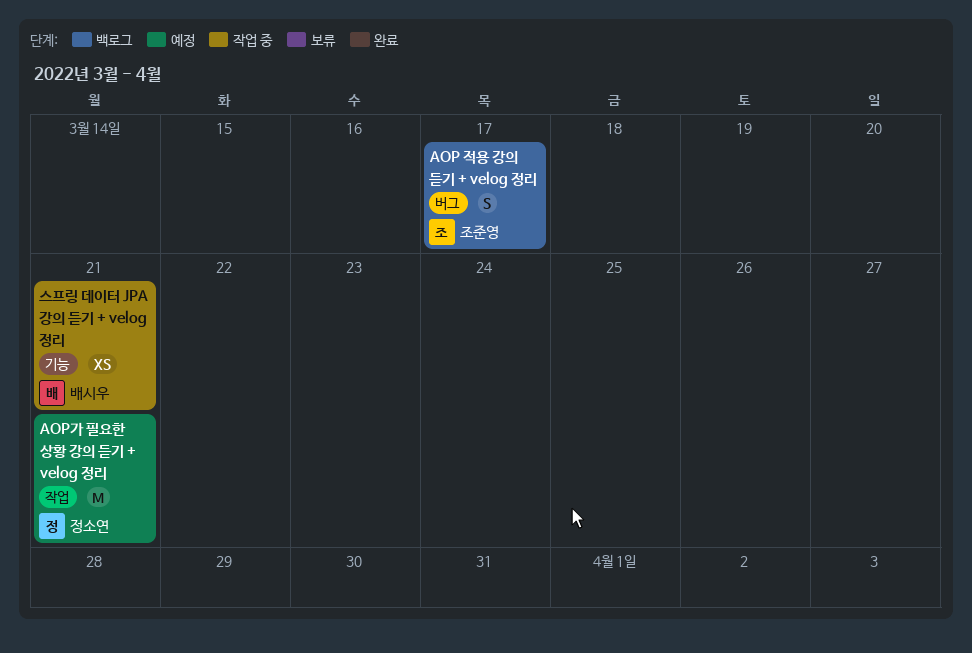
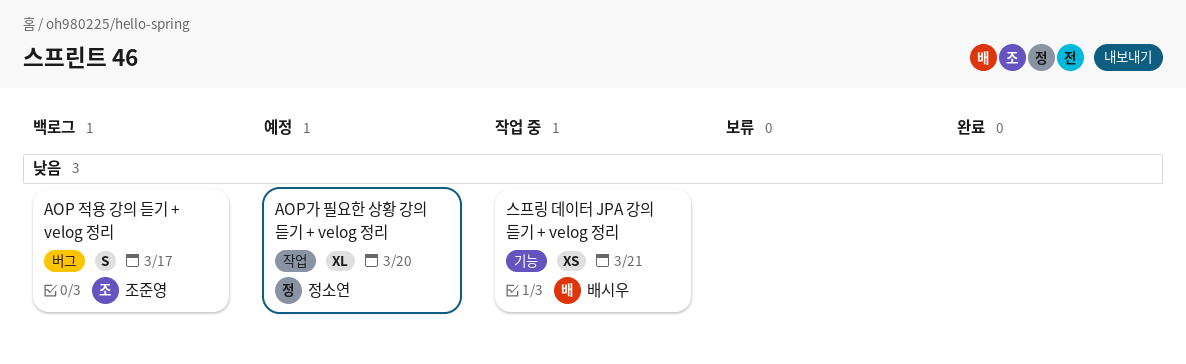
AOP가 필요한 상황 강의 듣기 + velog 정리, estimate: M -> XL
AOP가 필요한 상황 강의 듣기 + velog 정리, due: Mar 21 -> Mar 20

